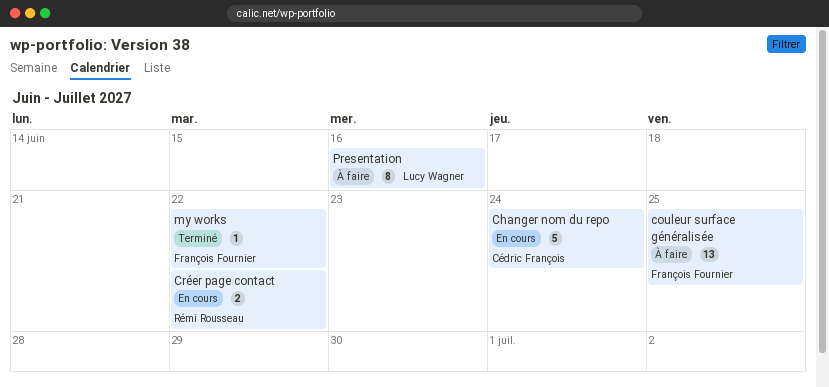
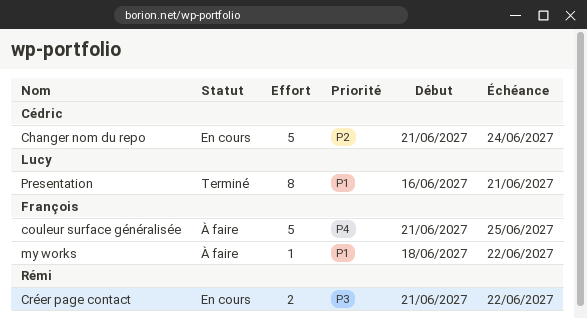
couleur surface généralisée, estimate: 13 -> 5
my works, status: Terminé -> À faire
Presentation, status: À faire -> Terminé
Presentation, due: Jun 16 -> Jun 21

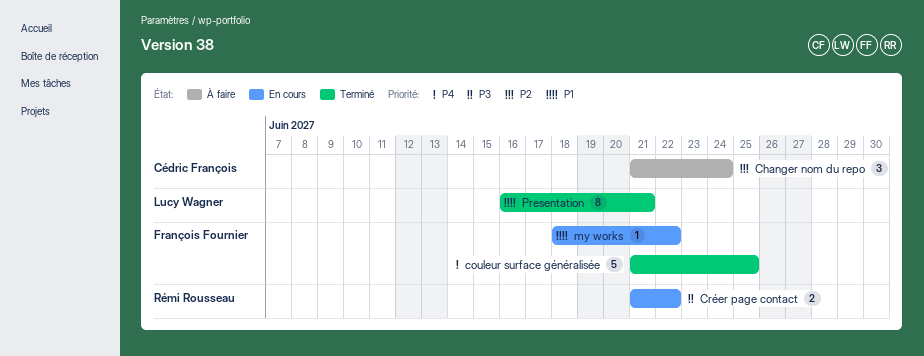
Changer nom du repo, status: En cours -> À faire
Changer nom du repo, estimate: 5 -> 3
couleur surface généralisée, status: À faire -> Terminé
my works, status: À faire -> En cours

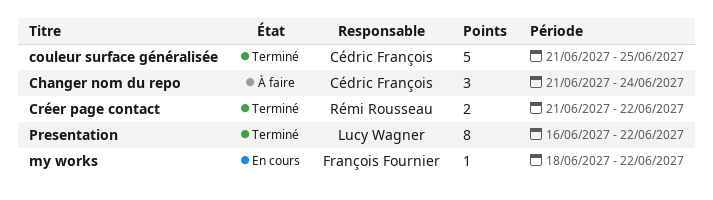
couleur surface généralisée, owner: François Fournier -> Cédric François
Créer page contact, status: En cours -> Terminé
Presentation, due: Jun 21 -> Jun 22

